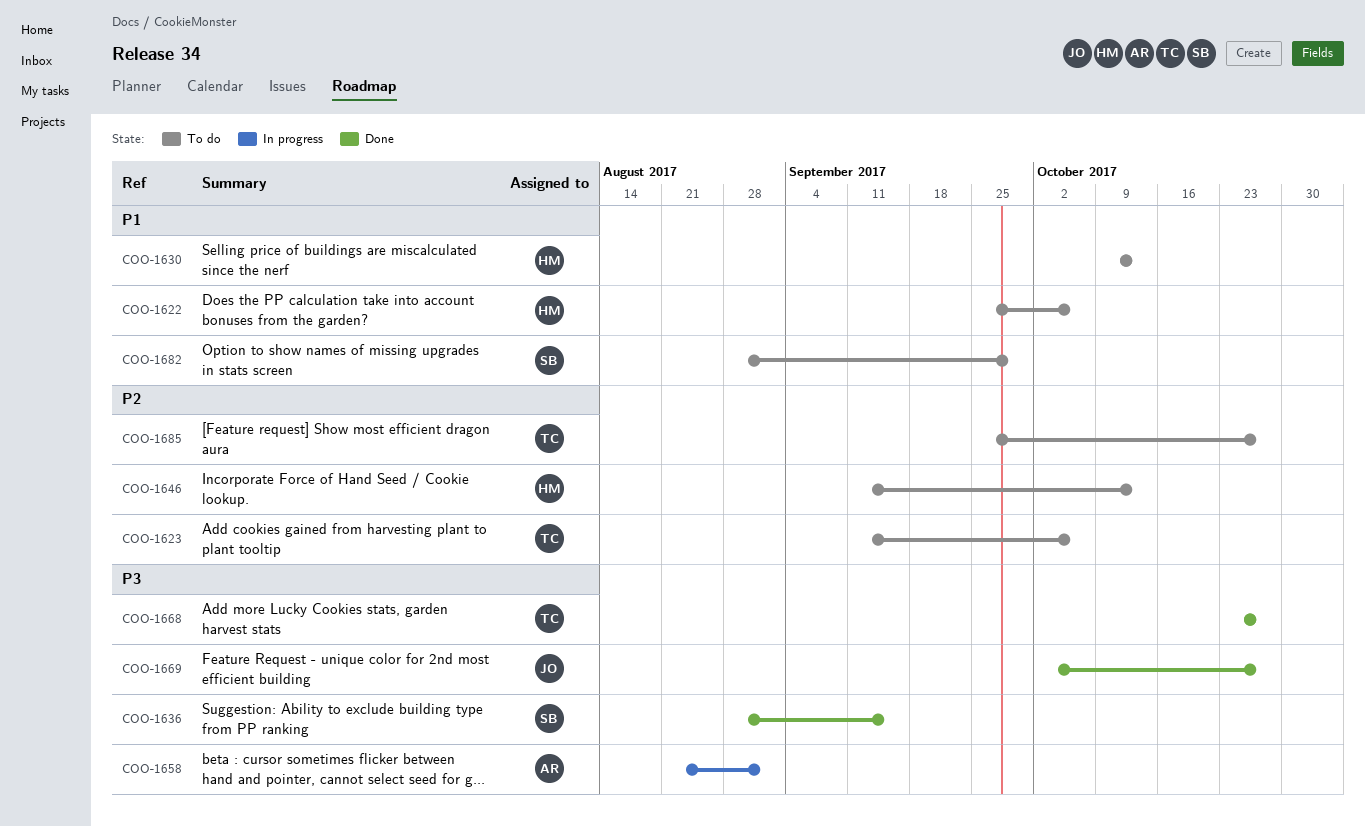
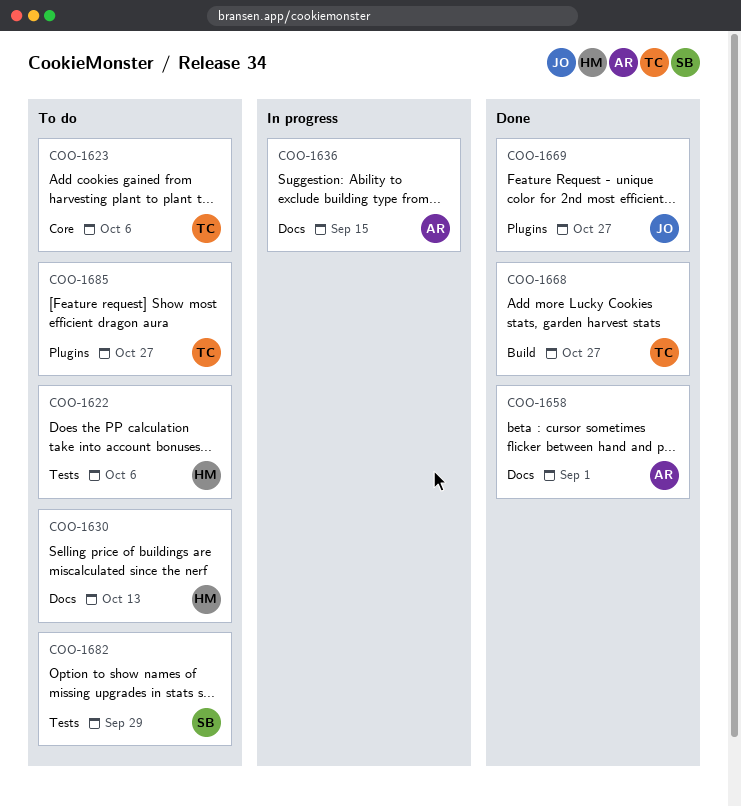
COO-1636, status: Done -> In progress
COO-1636, owner: SB -> AR
COO-1646: present -> none
COO-1658, status: In progress -> Done

